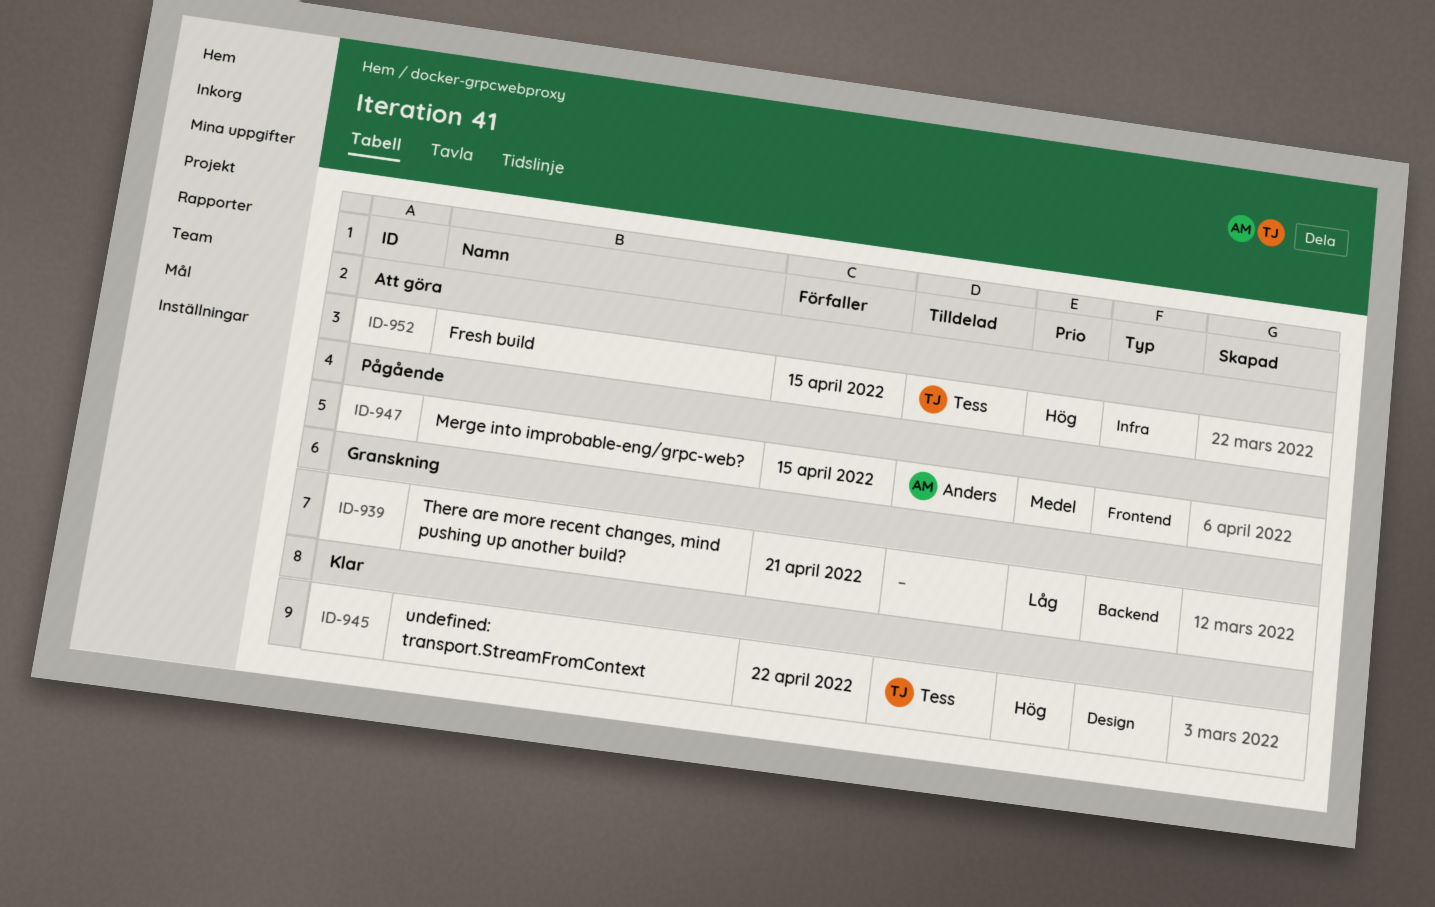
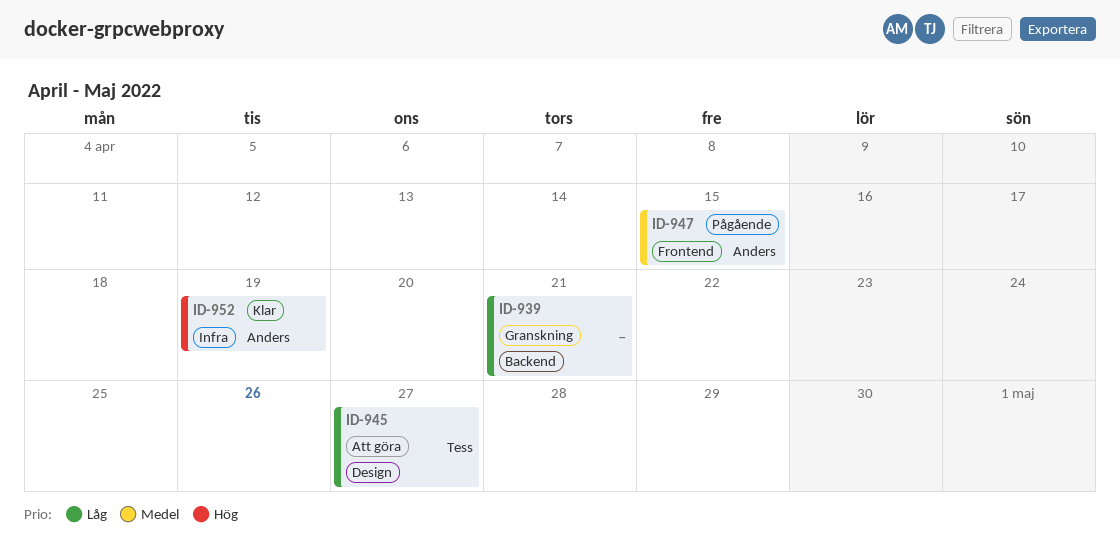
ID-945, status: Klar -> Att göra
ID-945, priority: Hög -> Låg
ID-945, due: Apr 22 -> Apr 27
ID-952, status: Att göra -> Klar
ID-952, owner: Tess -> Anders
ID-952, due: Apr 15 -> Apr 19

